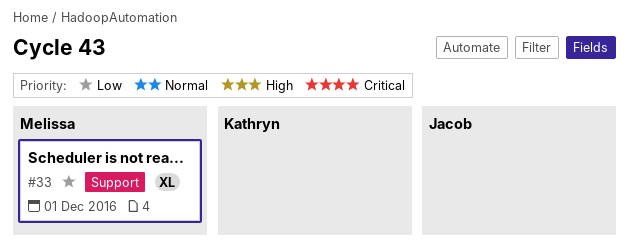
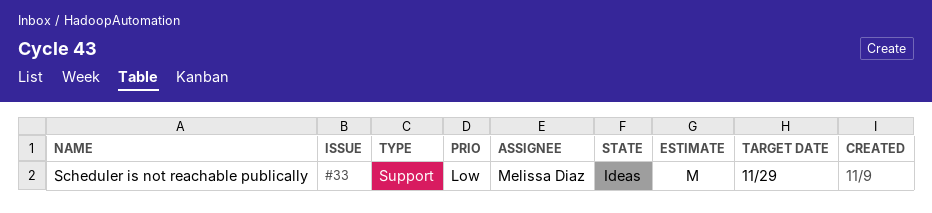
#33, estimate: XL -> M
#33, due: Dec 1 -> Nov 29

